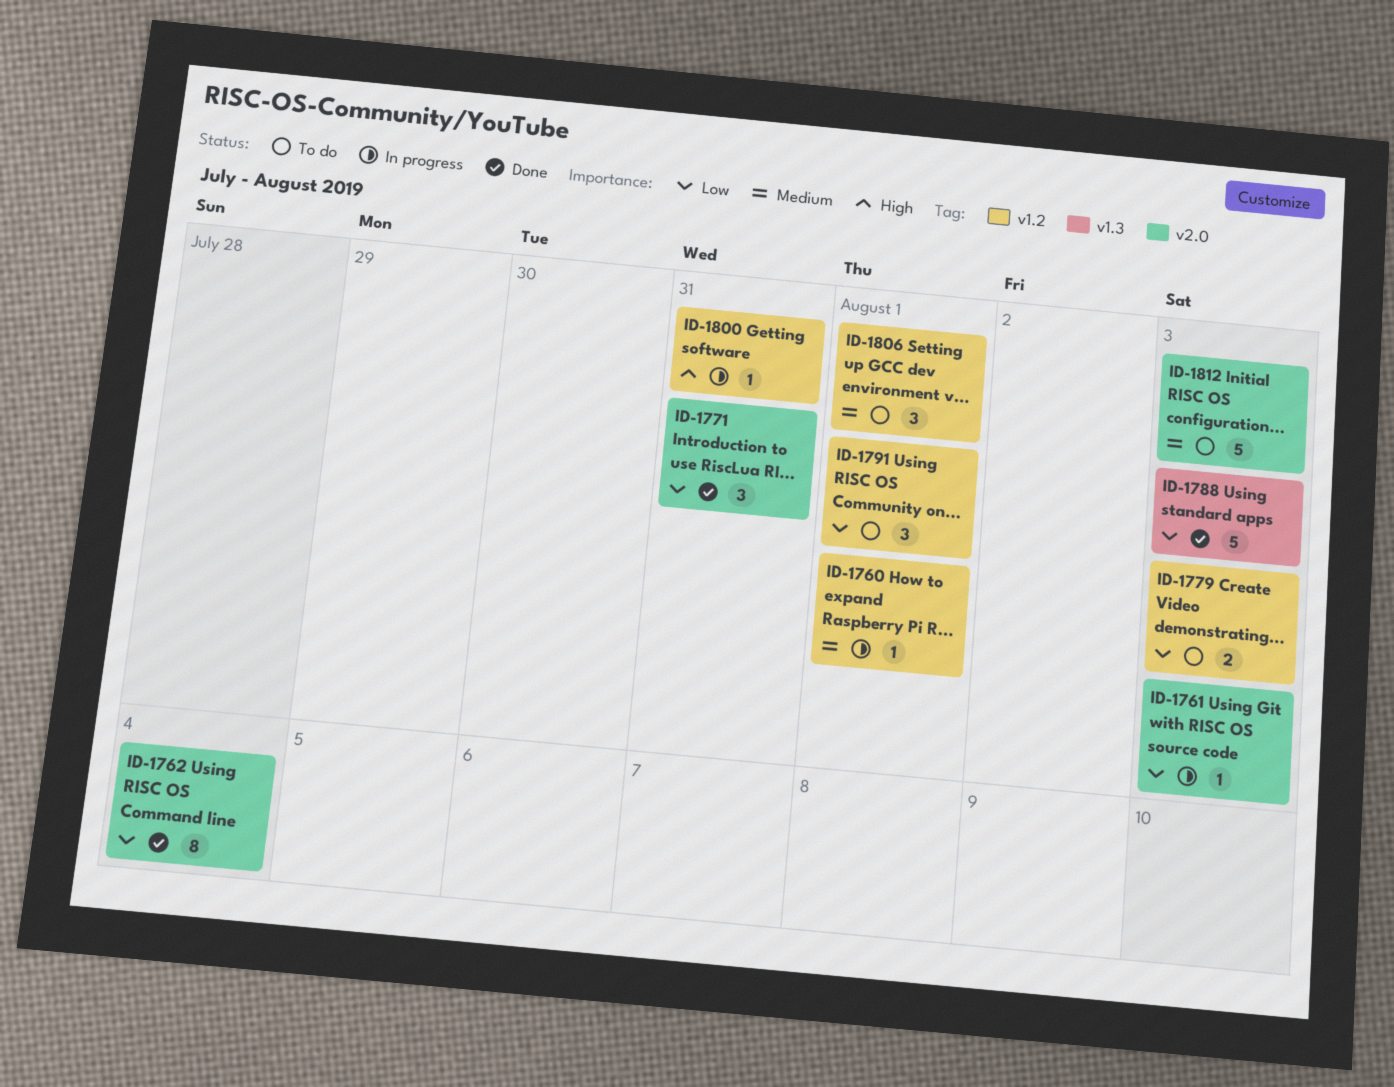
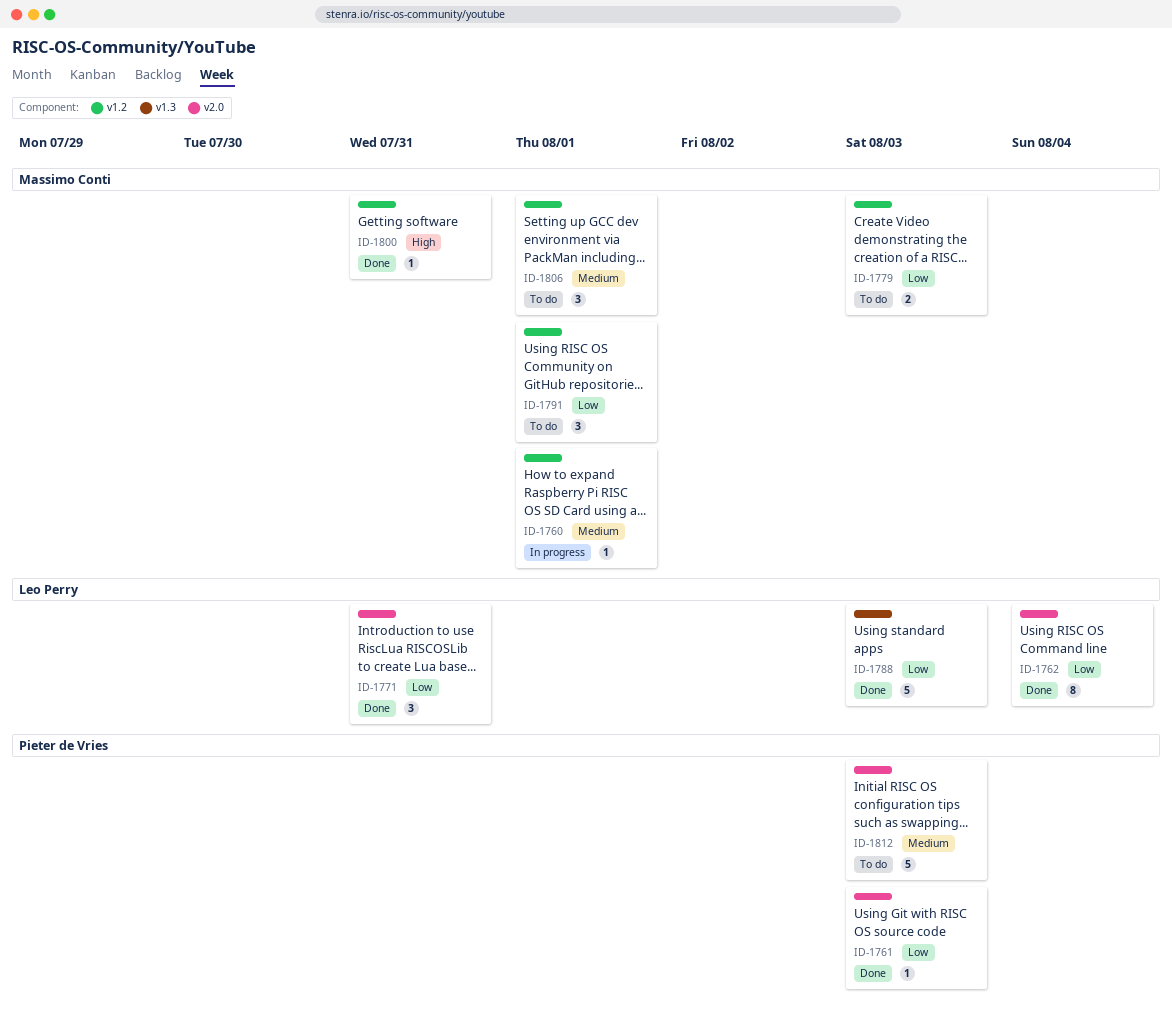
ID-1761, status: In progress -> Done
ID-1800, status: In progress -> Done

